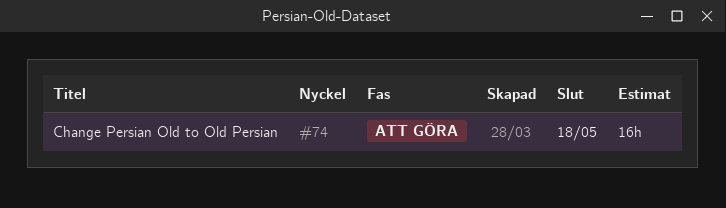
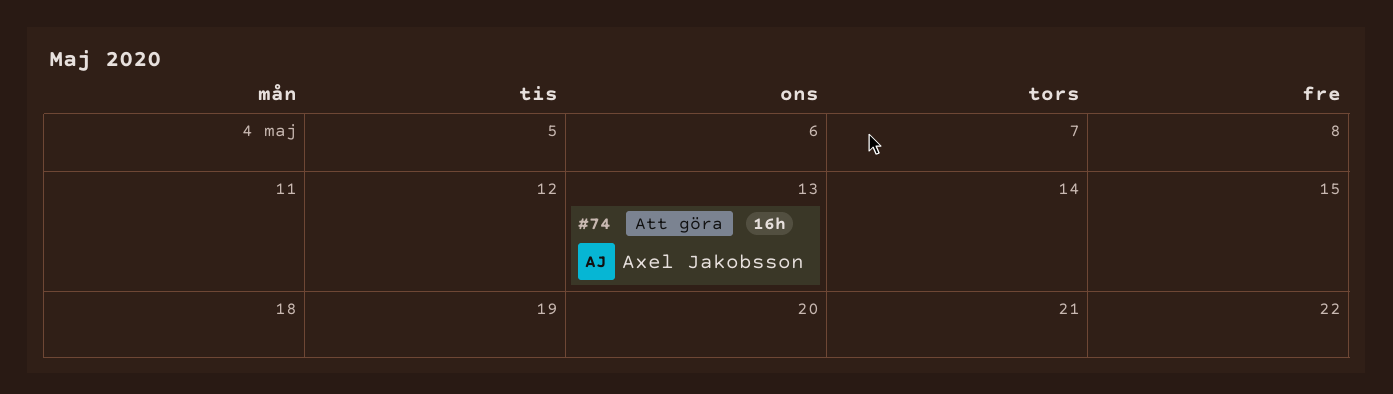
#74, due: May 18 -> May 13

